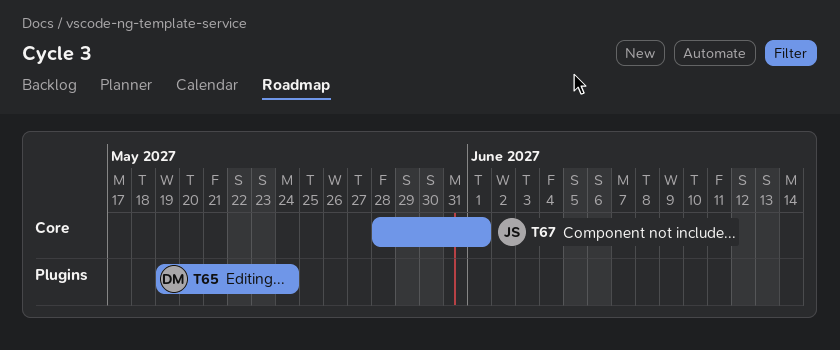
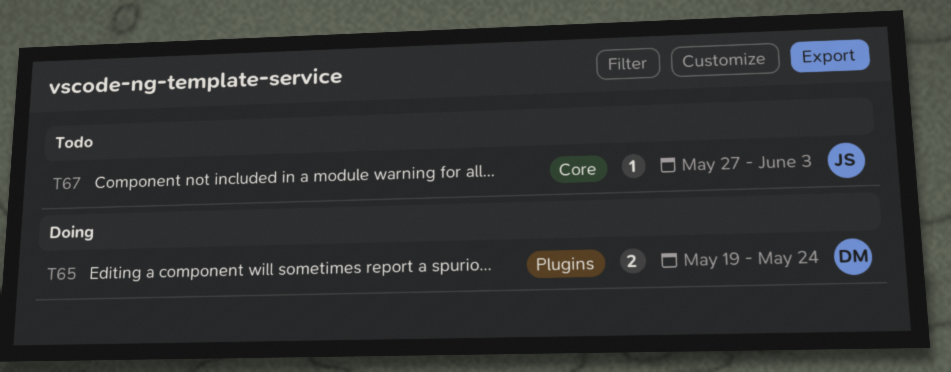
T67, start: May 28 -> May 27
T67, due: Jun 1 -> Jun 3

